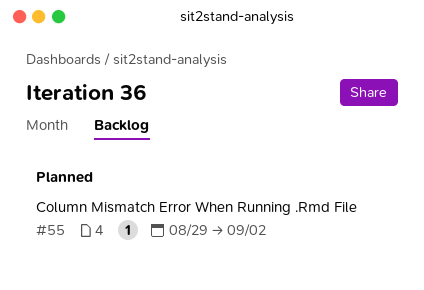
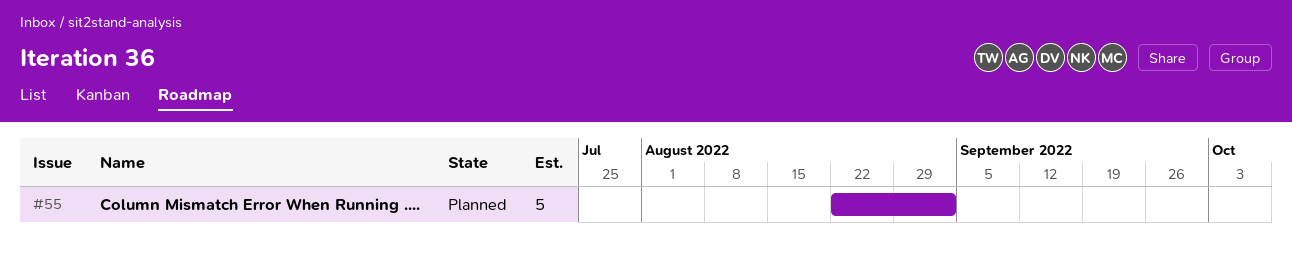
#55, estimate: 1 -> 5
#55, start: Aug 29 -> Aug 22

